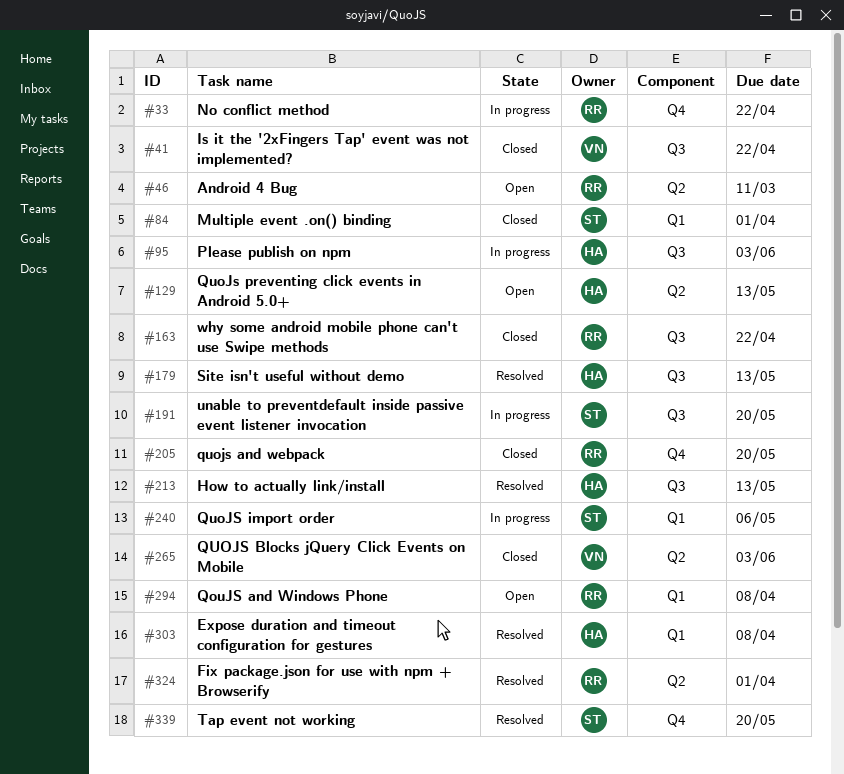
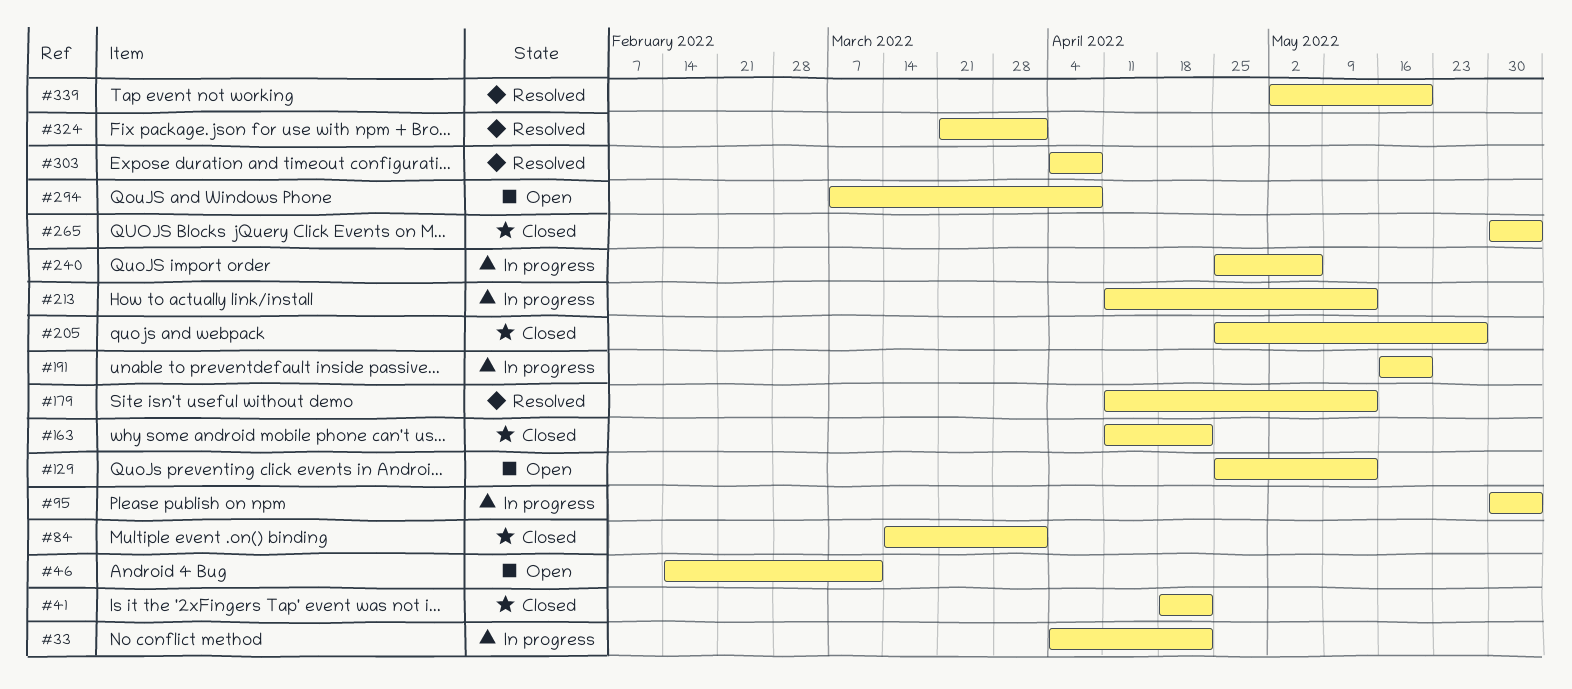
#205, due: May 20 -> May 27
#213, status: Resolved -> In progress

